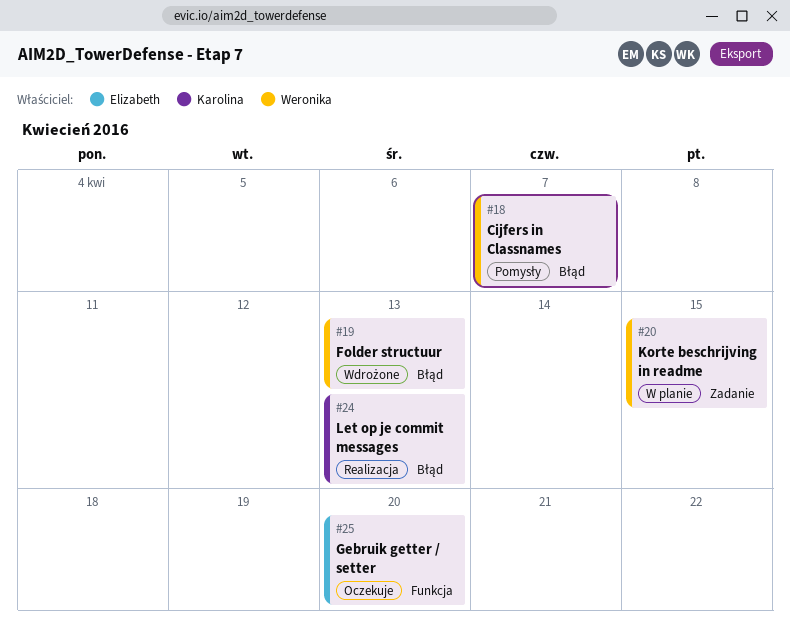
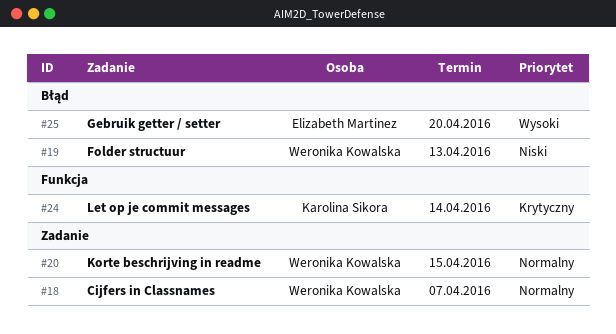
#18, label: Błąd -> Zadanie
#24, label: Błąd -> Funkcja
#24, due: Apr 13 -> Apr 14
#25, label: Funkcja -> Błąd

